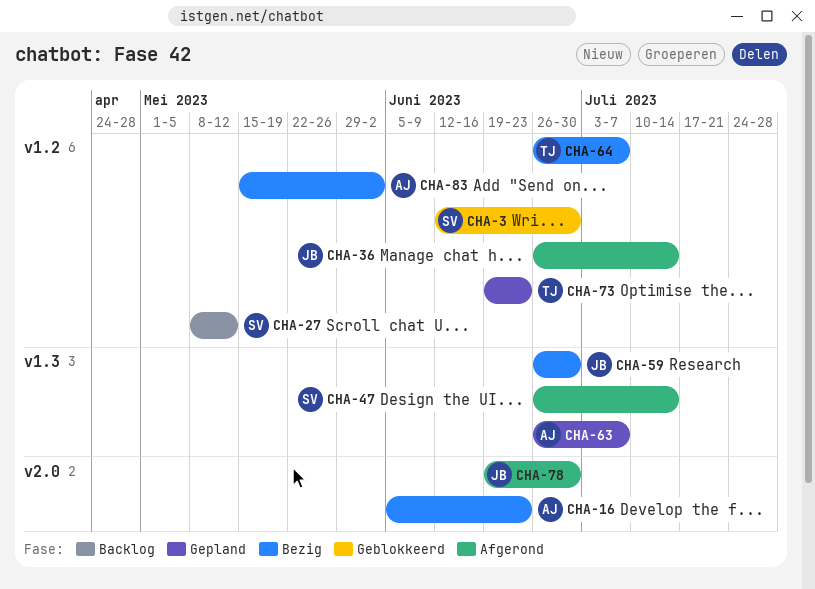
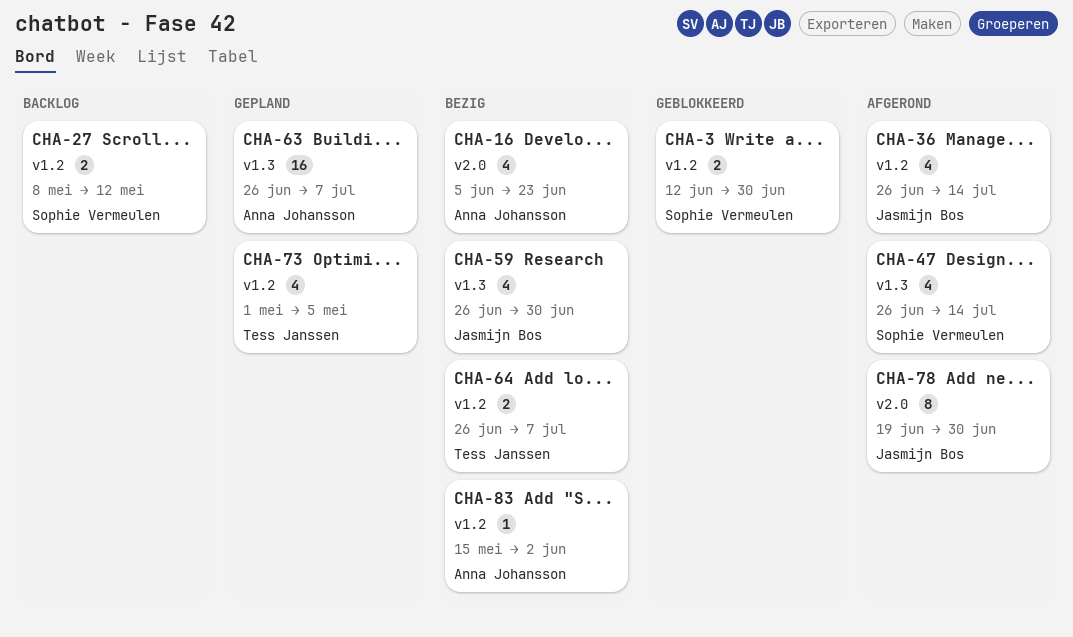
CHA-73, start: Jun 19 -> May 1
CHA-73, due: Jun 23 -> May 5

